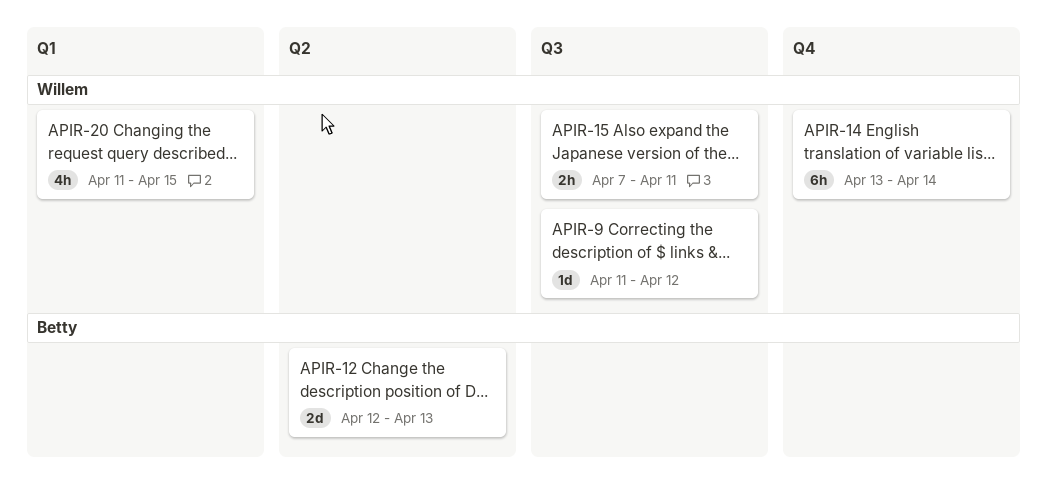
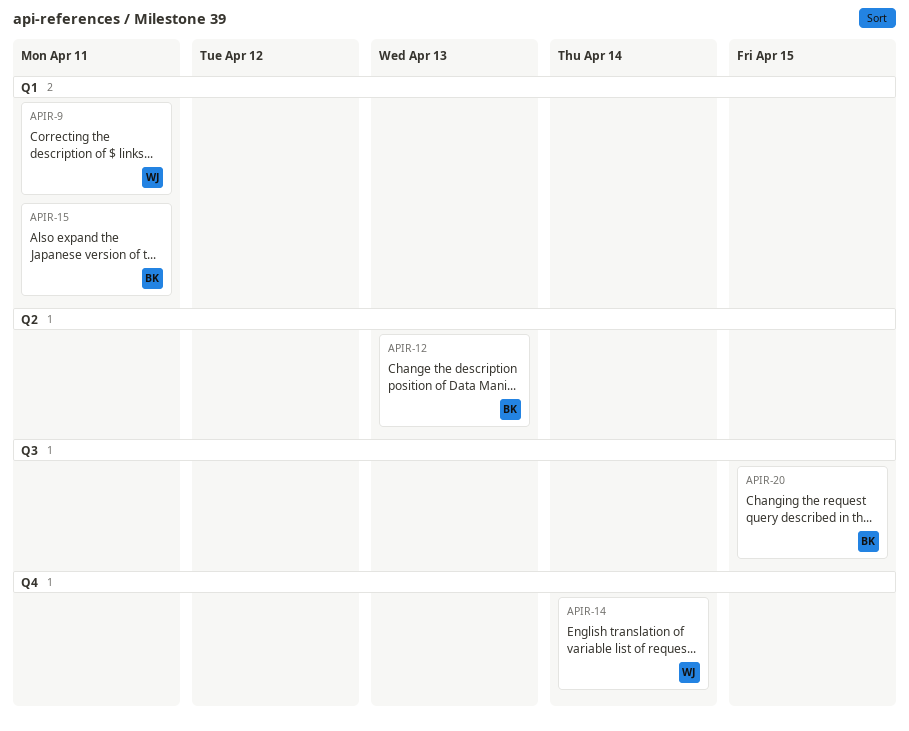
APIR-9, label: Q3 -> Q1
APIR-9, due: Apr 12 -> Apr 11
APIR-15, owner: Willem -> Betty
APIR-15, label: Q3 -> Q1
APIR-20, owner: Willem -> Betty
APIR-20, label: Q1 -> Q3

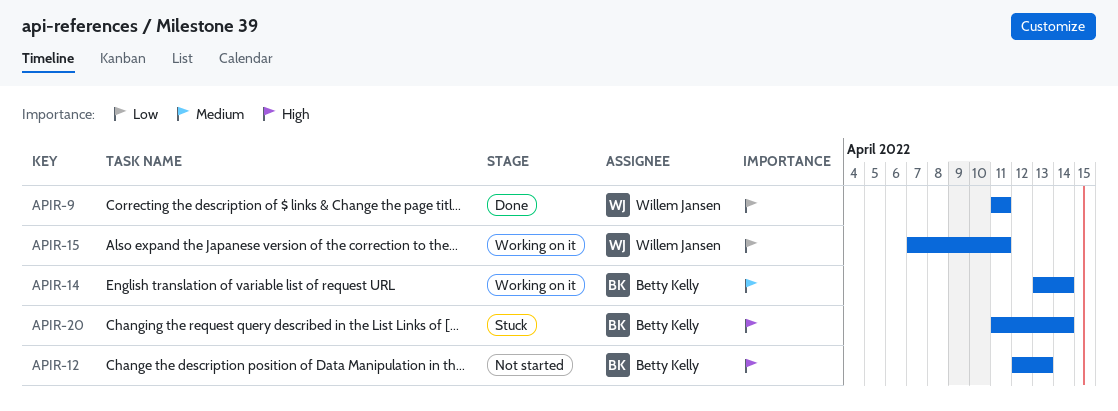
APIR-14, owner: Willem Jansen -> Betty Kelly
APIR-15, owner: Betty Kelly -> Willem Jansen
APIR-20, due: Apr 15 -> Apr 14

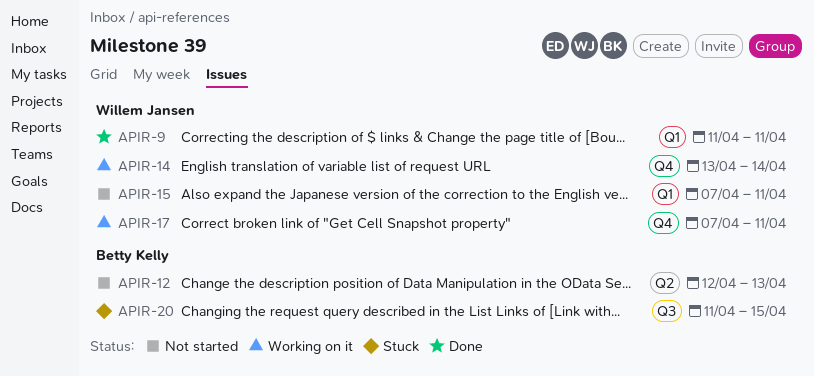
APIR-14, owner: Betty Kelly -> Willem Jansen
APIR-15, status: Working on it -> Not started
APIR-17: none -> present
APIR-20, due: Apr 14 -> Apr 15

